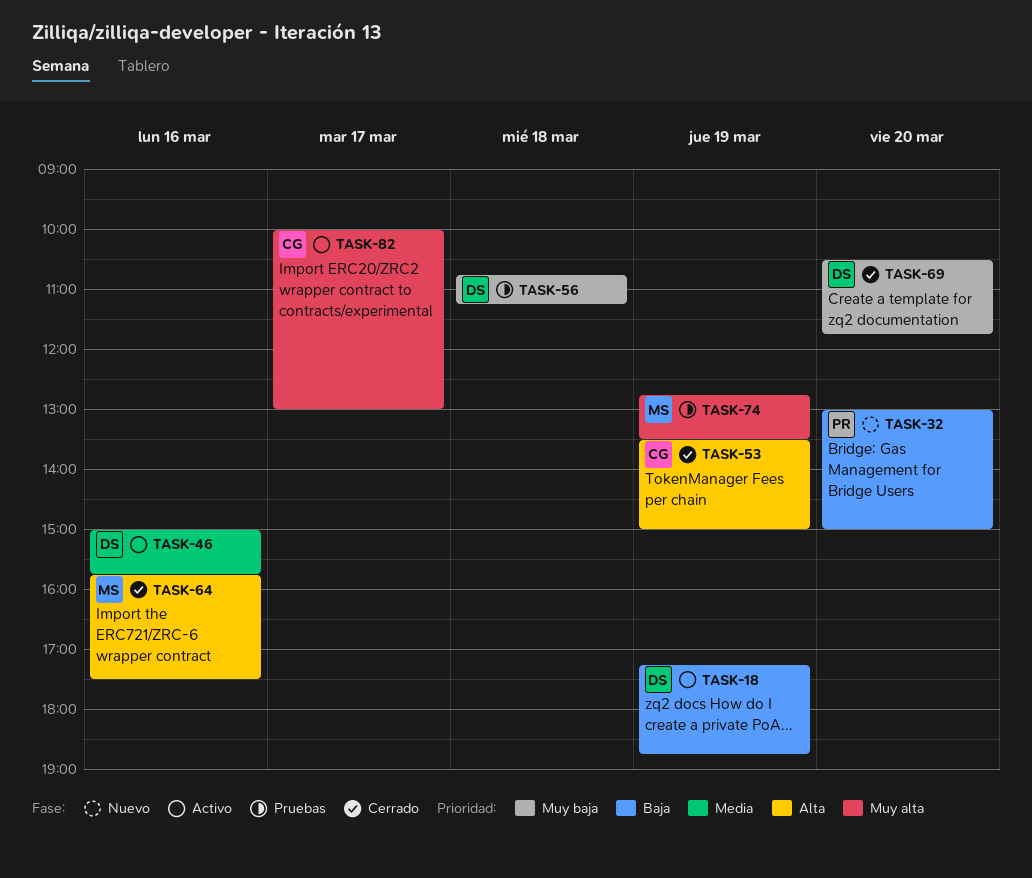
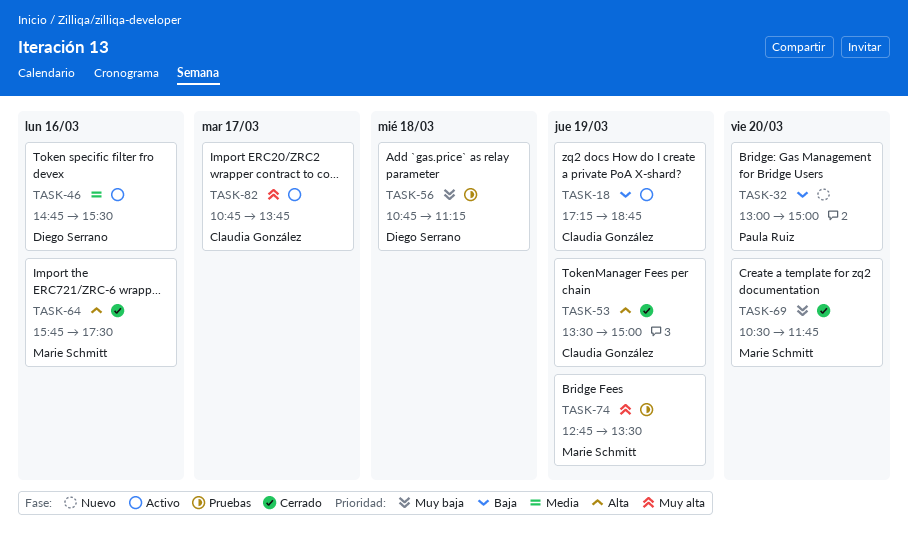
TASK-18, owner: Diego Serrano -> Claudia González
TASK-46, begins: 15:00 -> 14:45
TASK-46, ends: 15:45 -> 15:30
TASK-69, owner: Diego Serrano -> Marie Schmitt
TASK-82, begins: 10:00 -> 10:45
TASK-82, ends: 13:00 -> 13:45

